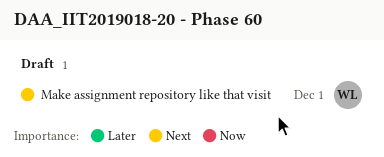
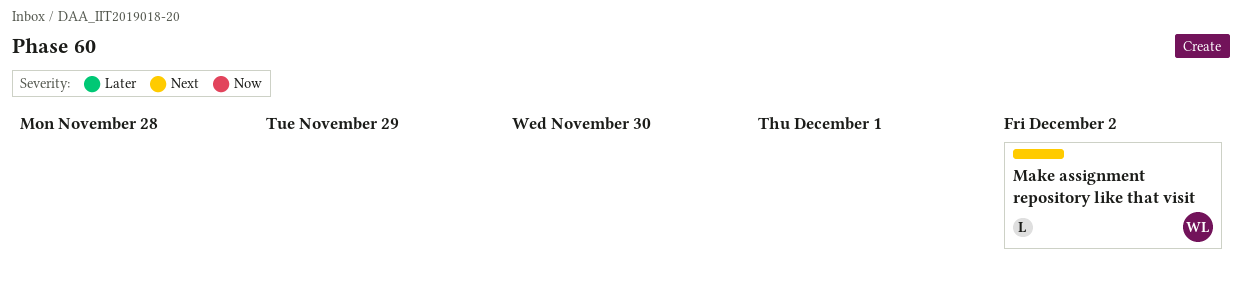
Make assignment repository like that visit, due: Dec 1 -> Dec 2

